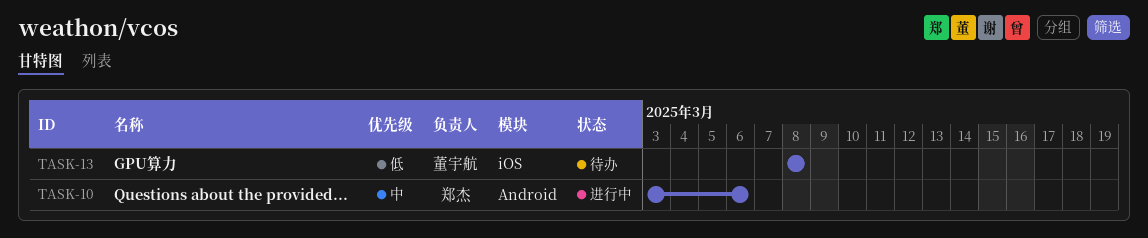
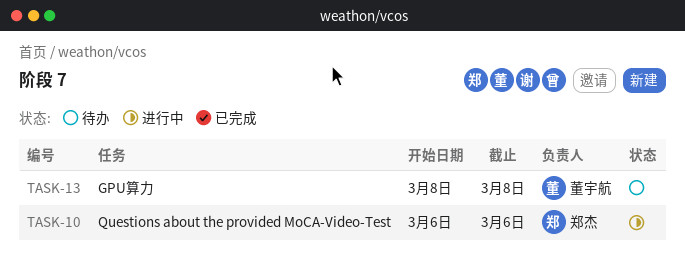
TASK-10, start: Mar 3 -> Mar 6

